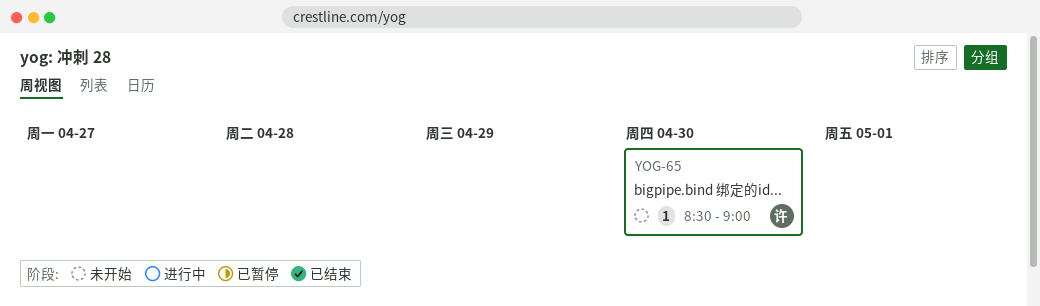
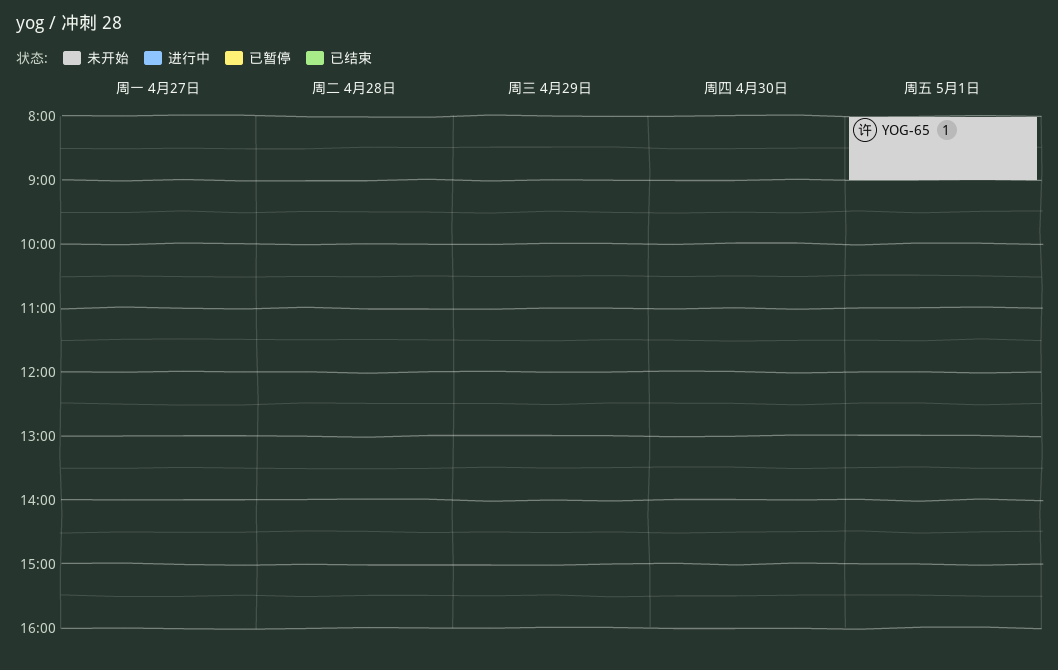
YOG-65, day: Apr 30 -> May 1
YOG-65, begins: 08:30 -> 08:00

